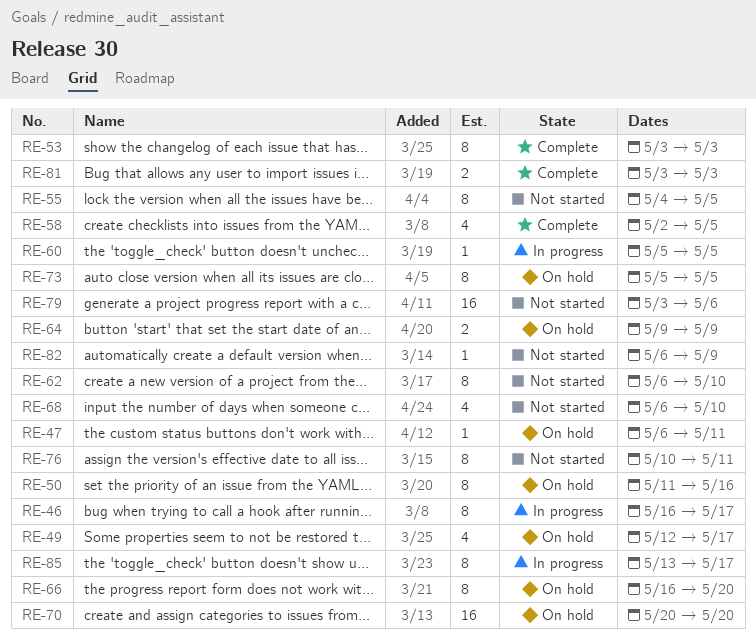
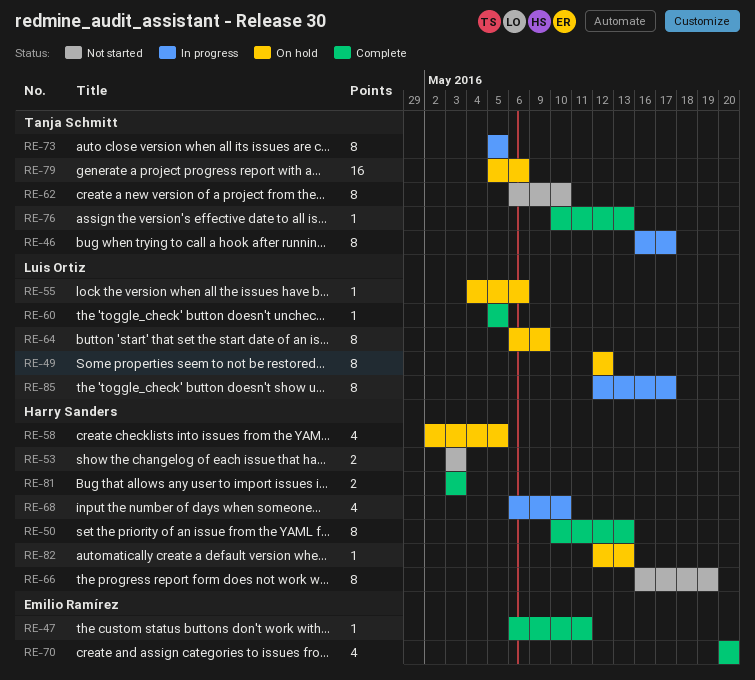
RE-47, status: On hold -> Complete
RE-49, estimate: 4 -> 8
RE-49, due: May 17 -> May 12
RE-50, status: On hold -> Complete
RE-50, start: May 11 -> May 10
RE-50, due: May 16 -> May 13
RE-53, status: Complete -> Not started
RE-53, estimate: 8 -> 2
RE-55, status: Not started -> On hold
RE-55, estimate: 8 -> 1
RE-55, due: May 5 -> May 6
RE-58, status: Complete -> On hold
RE-60, status: In progress -> Complete
RE-64, estimate: 2 -> 8
RE-64, start: May 9 -> May 6
RE-66, status: On hold -> Not started
RE-66, due: May 20 -> May 19
RE-68, status: Not started -> In progress
RE-70, status: On hold -> Complete
RE-70, estimate: 16 -> 4
RE-73, status: On hold -> In progress
RE-76, status: Not started -> Complete
RE-76, estimate: 8 -> 1
RE-76, due: May 11 -> May 13
RE-79, status: Not started -> On hold
RE-79, start: May 3 -> May 5
RE-82, status: Not started -> On hold
RE-82, start: May 6 -> May 12
RE-82, due: May 9 -> May 13
RE-85, start: May 13 -> May 12

